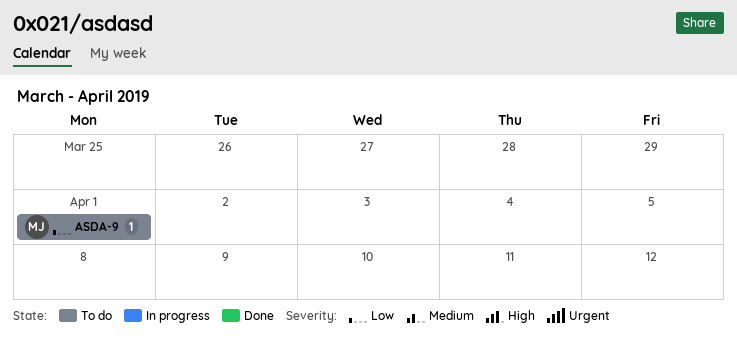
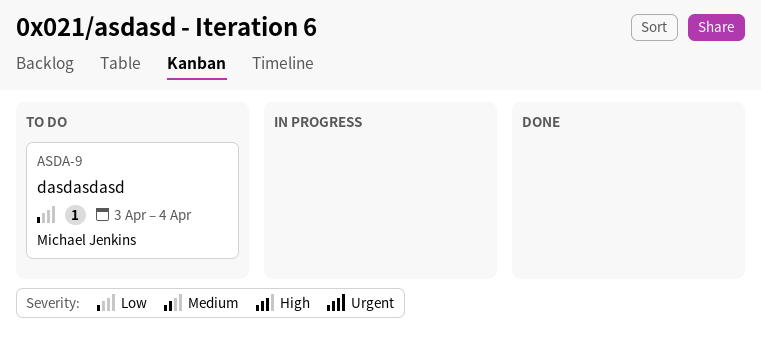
ASDA-9, start: Apr 1 -> Apr 3
ASDA-9, due: Apr 1 -> Apr 4

